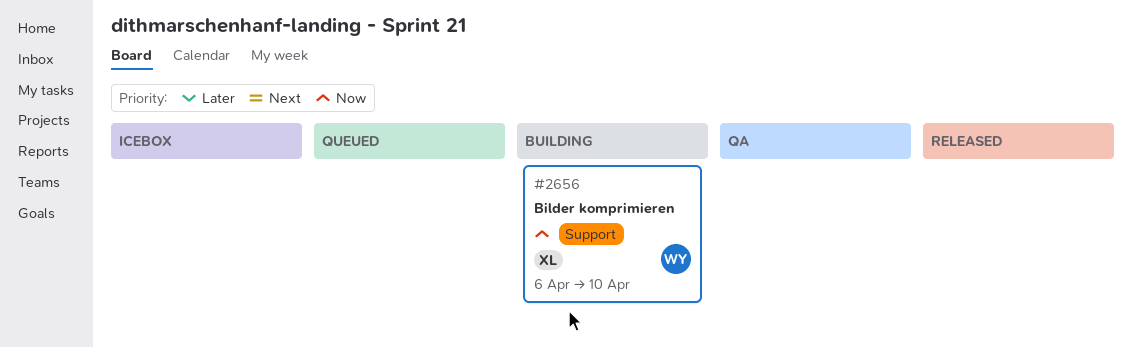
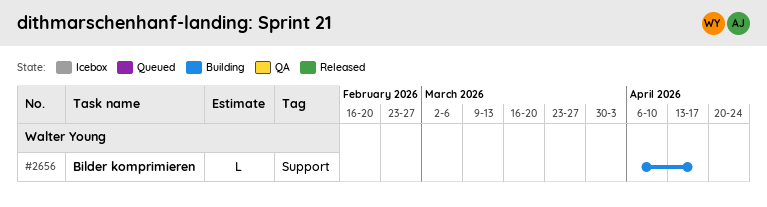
#2656, estimate: XL -> L
#2656, due: Apr 10 -> Apr 17

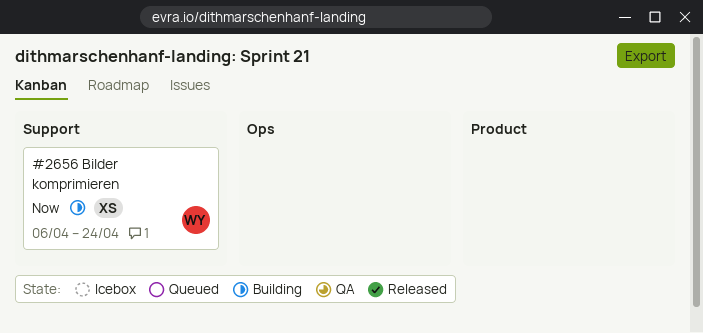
#2656, estimate: L -> XS
#2656, due: Apr 17 -> Apr 24

